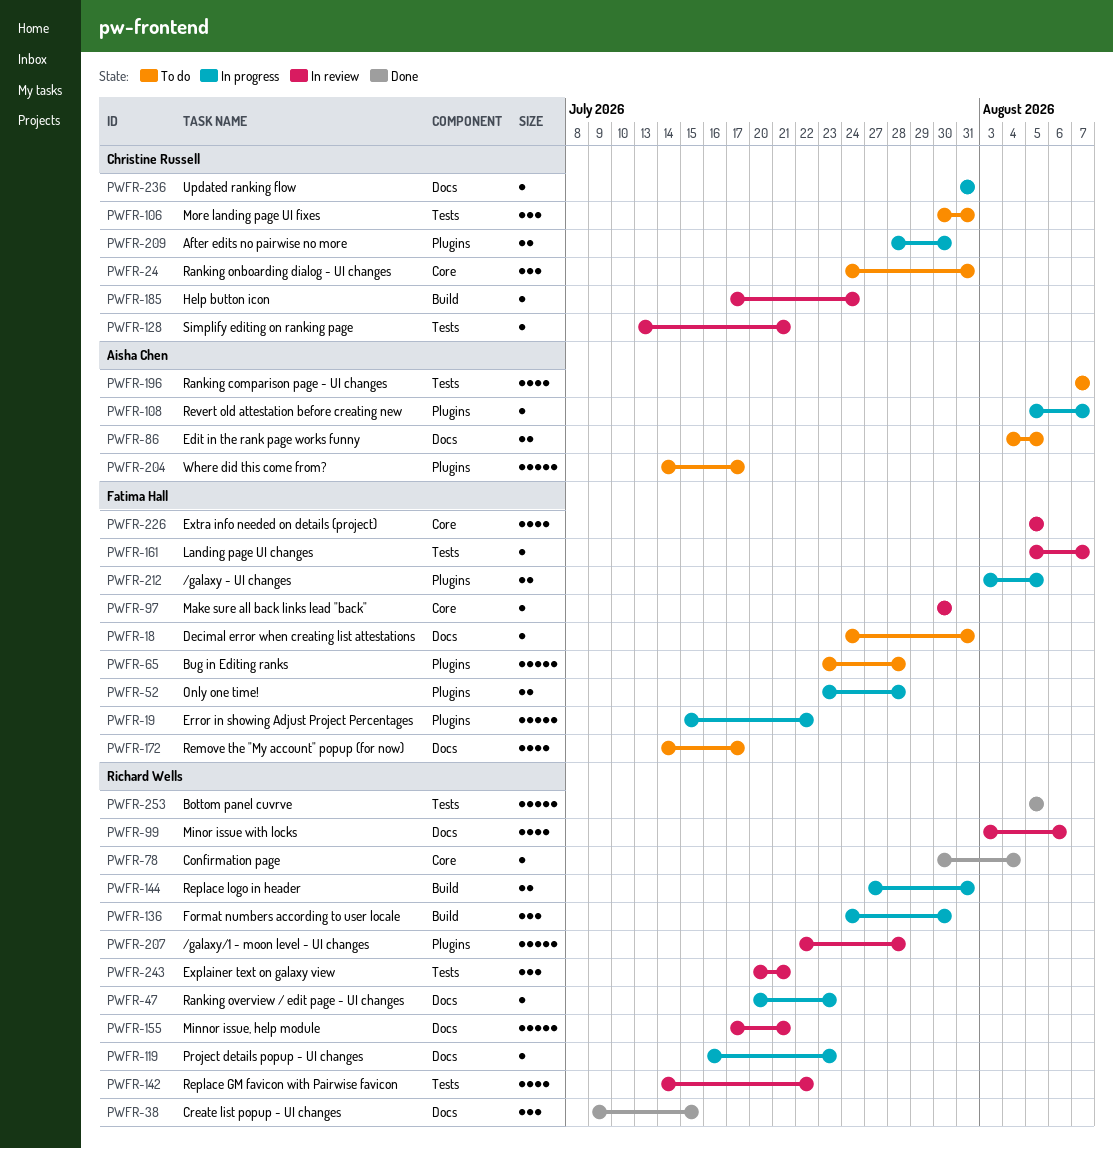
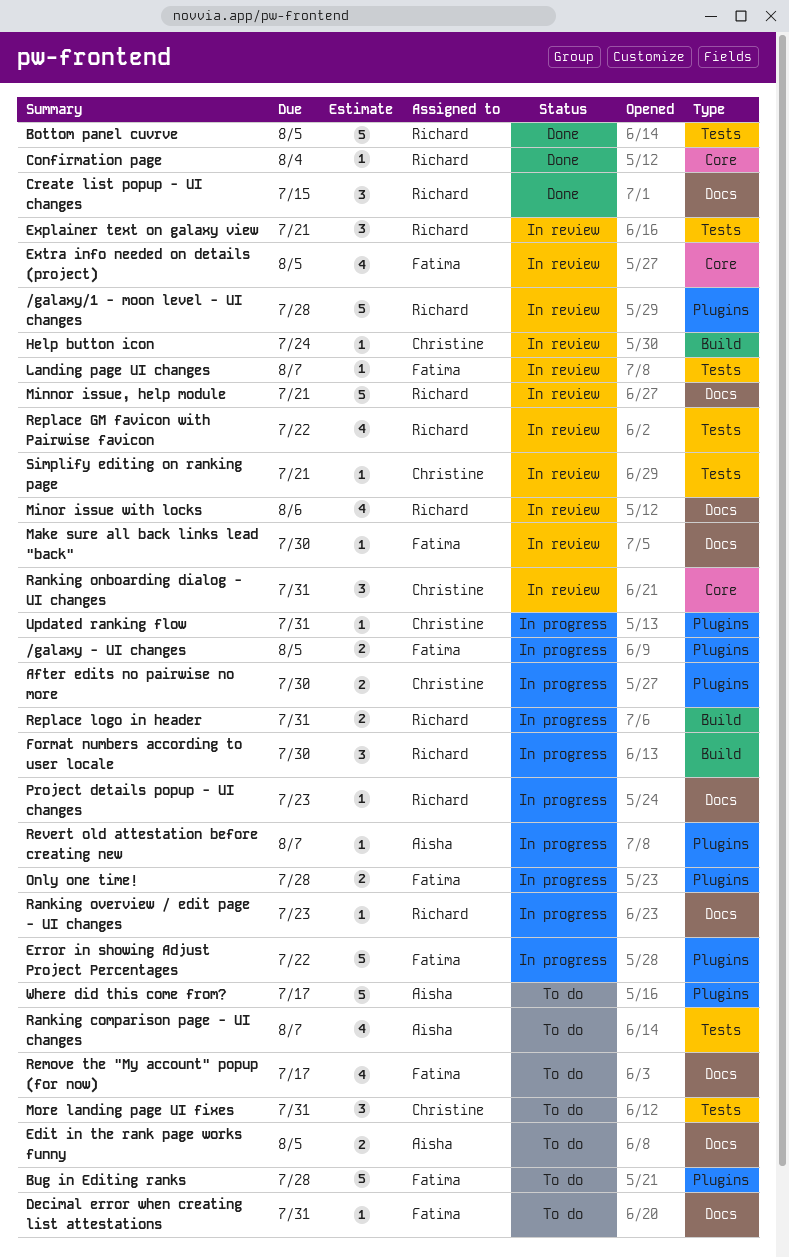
Make sure all back links lead "back", label: Core -> Docs
Ranking onboarding dialog - UI changes, status: To do -> In review
Updated ranking flow, label: Docs -> Plugins

